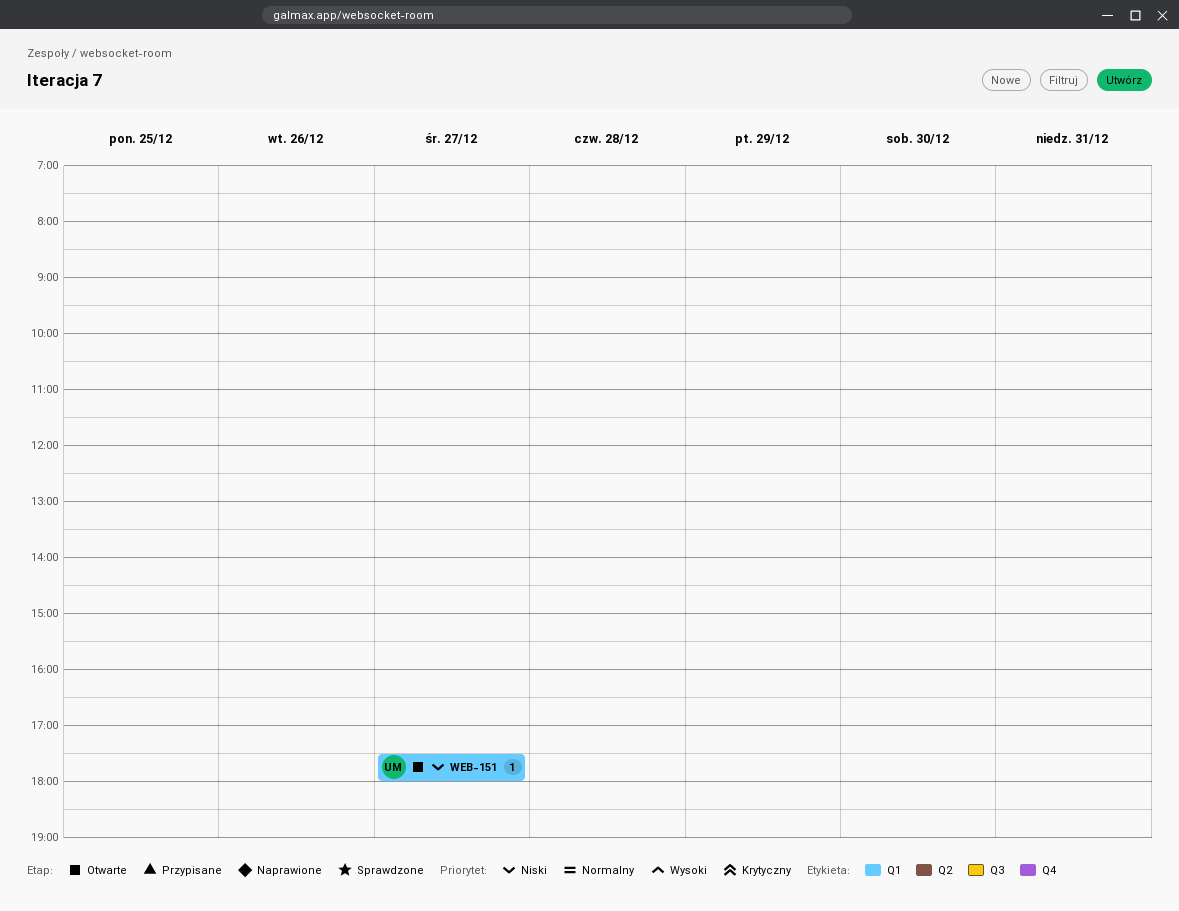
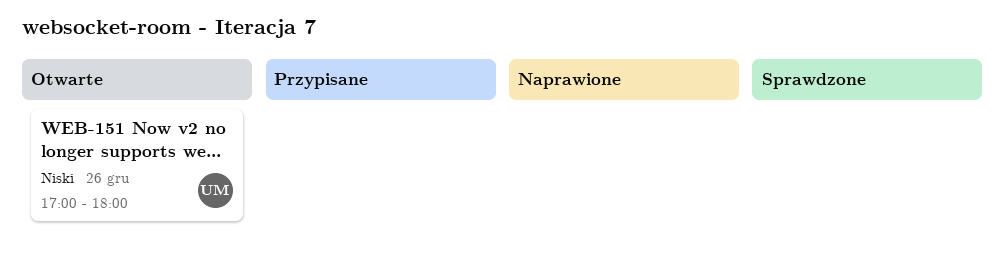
WEB-151, day: Dec 27 -> Dec 26
WEB-151, begins: 17:30 -> 17:00

